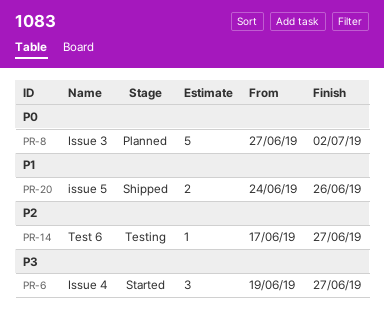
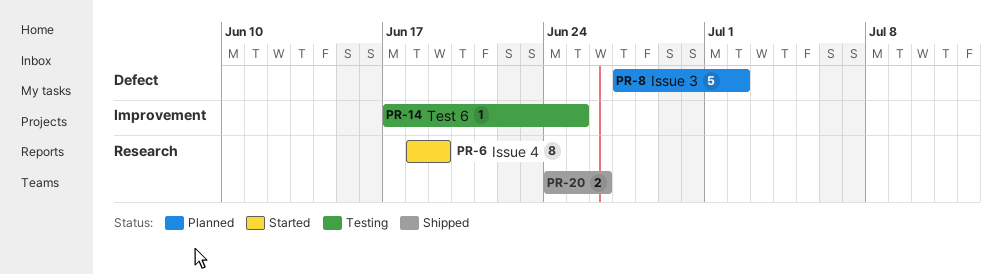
PR-6, estimate: 3 -> 8
PR-6, start: Jun 19 -> Jun 18
PR-6, due: Jun 27 -> Jun 19
PR-14, due: Jun 27 -> Jun 25

